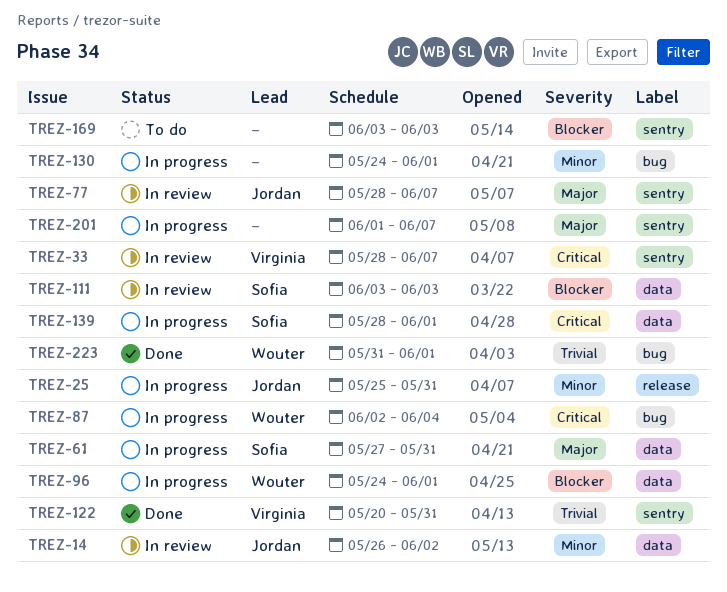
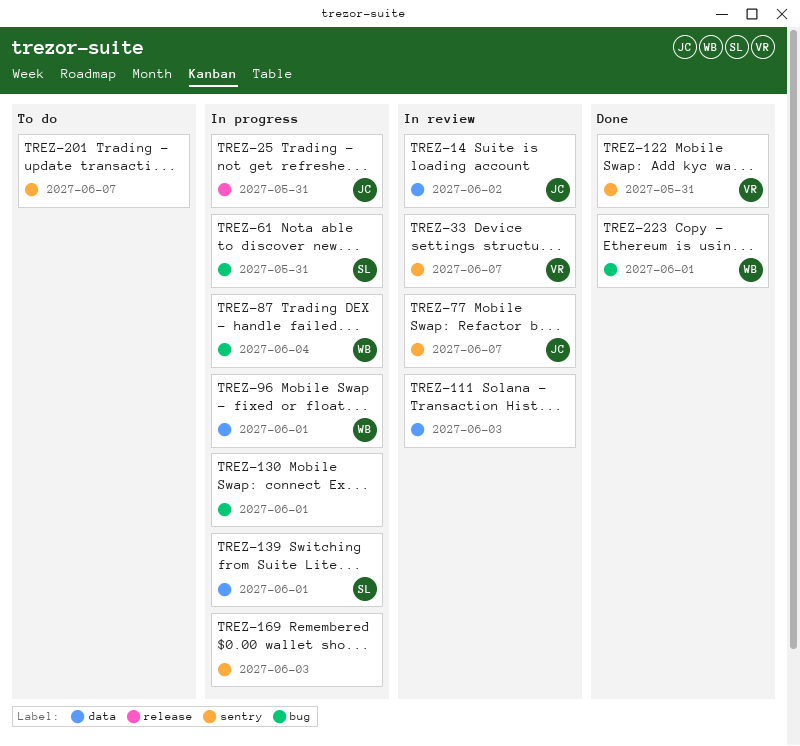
TREZ-61, label: data -> bug
TREZ-111, owner: Sofia -> none
TREZ-169, status: To do -> In progress
TREZ-201, status: In progress -> To do

